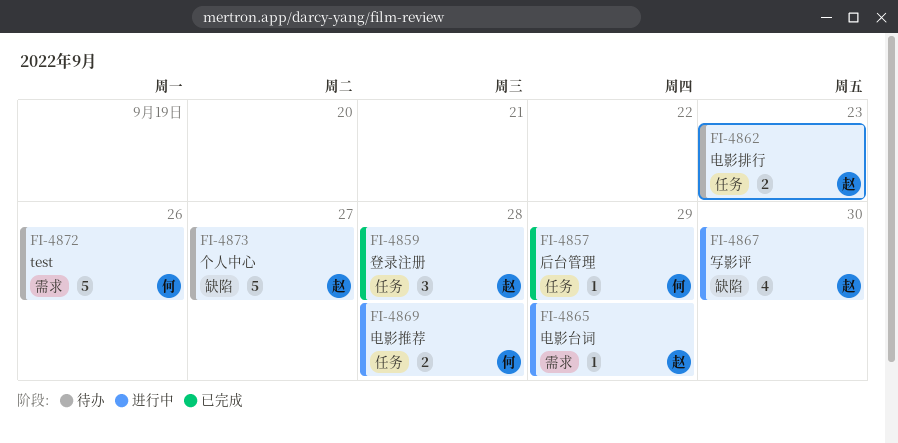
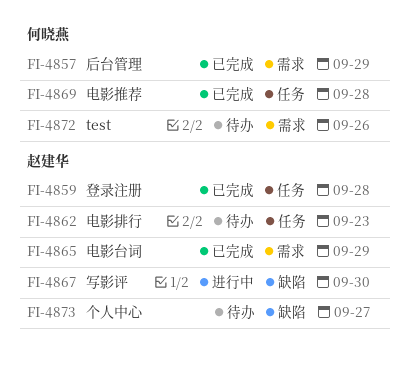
FI-4857, label: 任务 -> 需求
FI-4865, status: 进行中 -> 已完成
FI-4869, status: 进行中 -> 已完成

